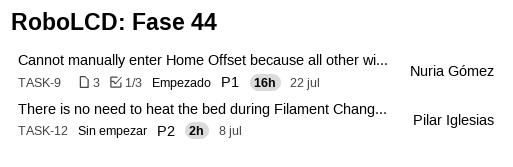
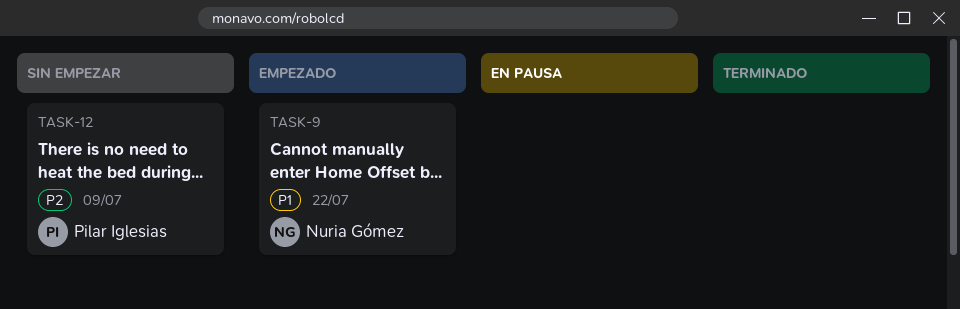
TASK-12, due: Jul 8 -> Jul 9

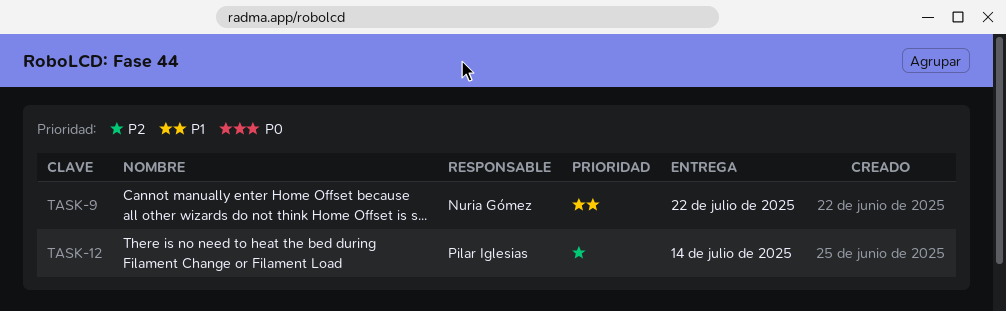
TASK-12, due: Jul 9 -> Jul 14

